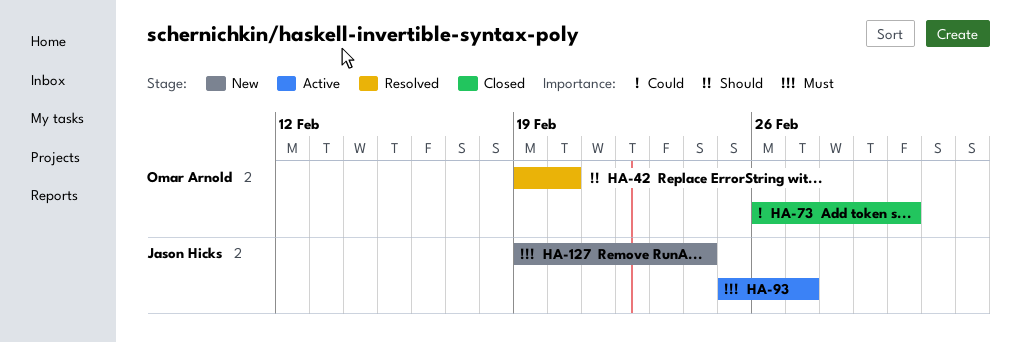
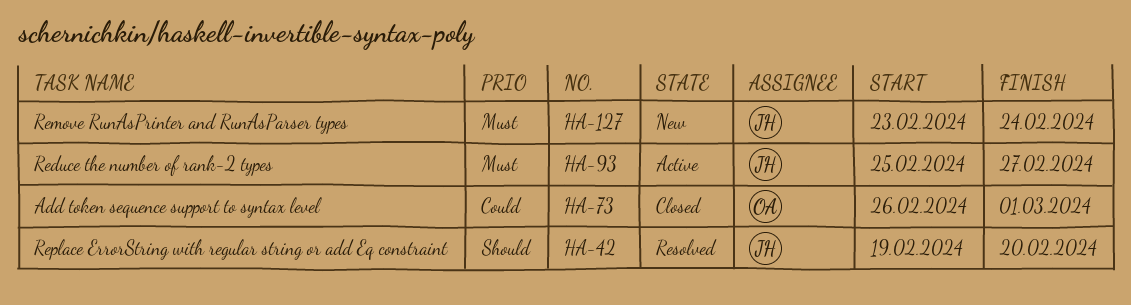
HA-42, owner: Omar Arnold -> Jason Hicks
HA-127, start: Feb 19 -> Feb 23

